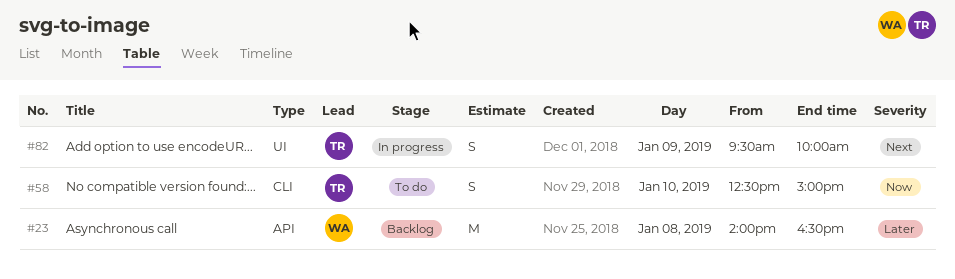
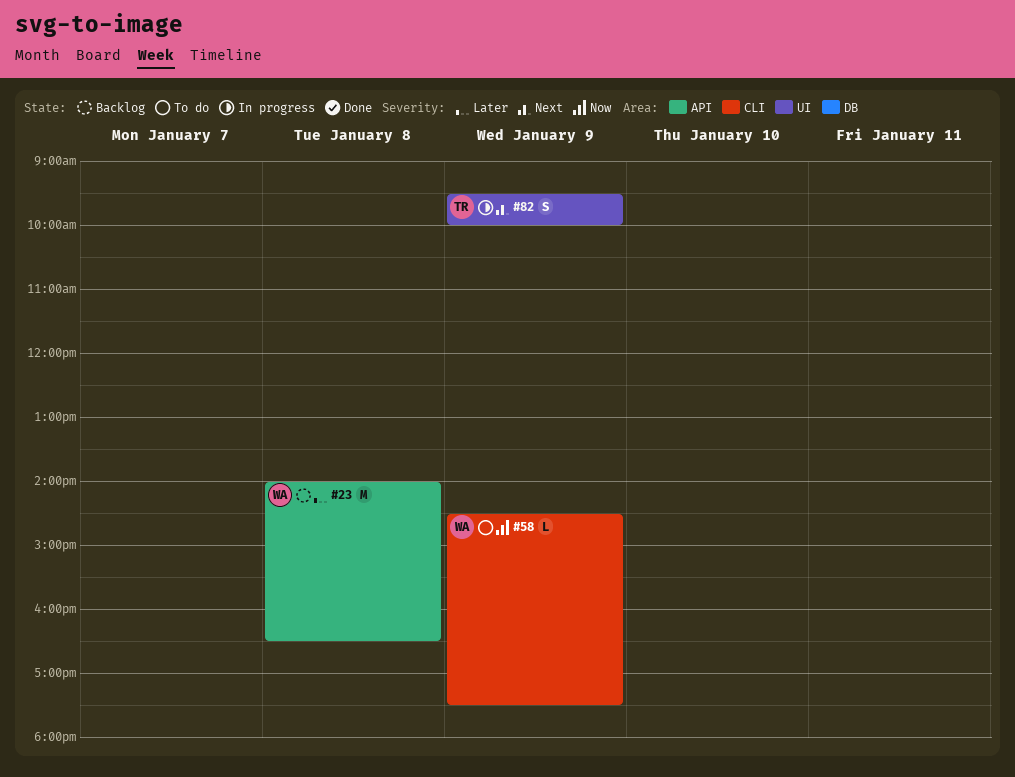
#58, owner: TR -> WA
#58, estimate: S -> L
#58, day: Jan 10 -> Jan 9
#58, begins: 12:30 -> 14:30
#58, ends: 15:00 -> 17:30

